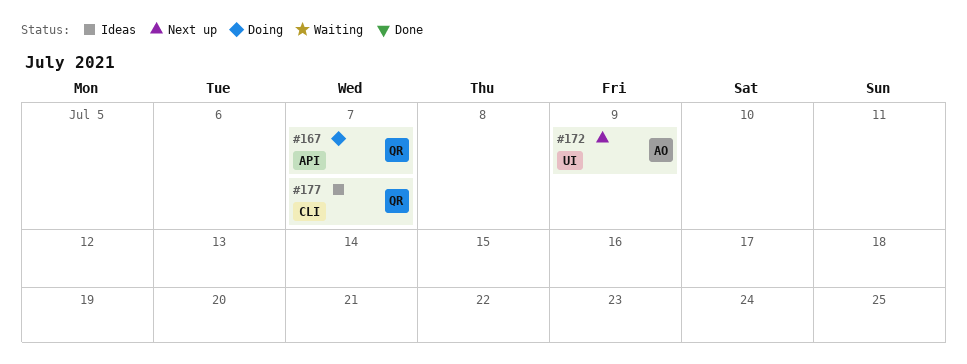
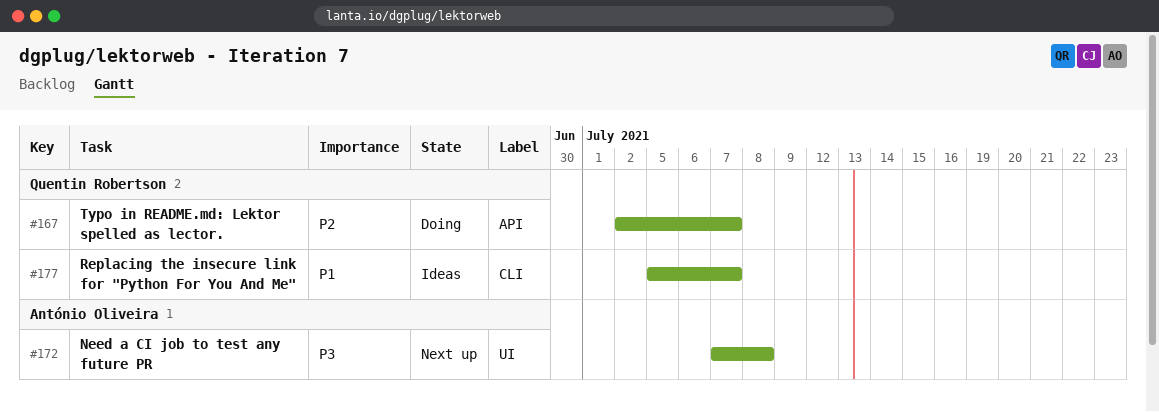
#172, due: Jul 9 -> Jul 8

